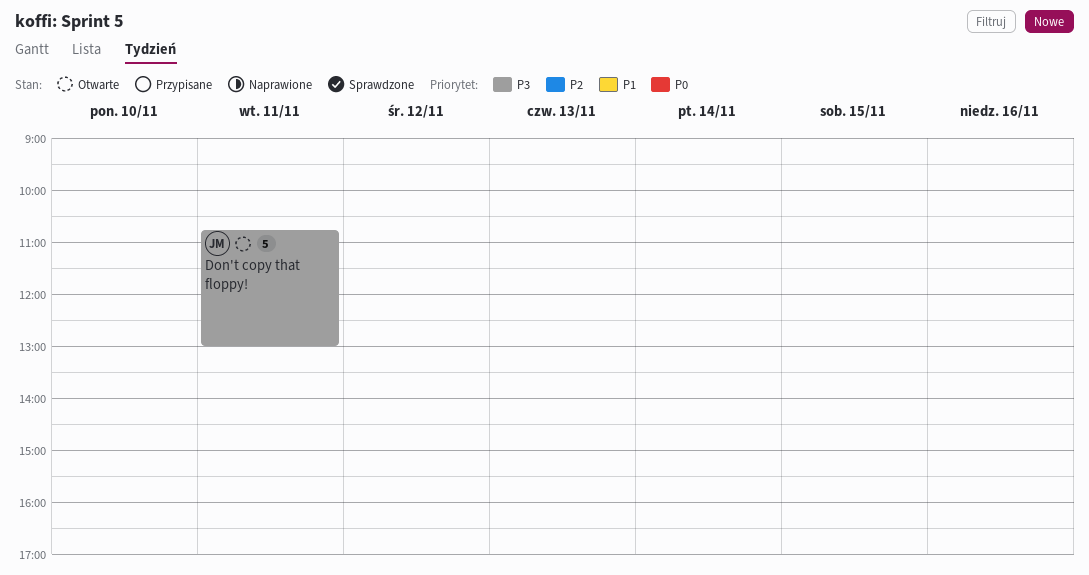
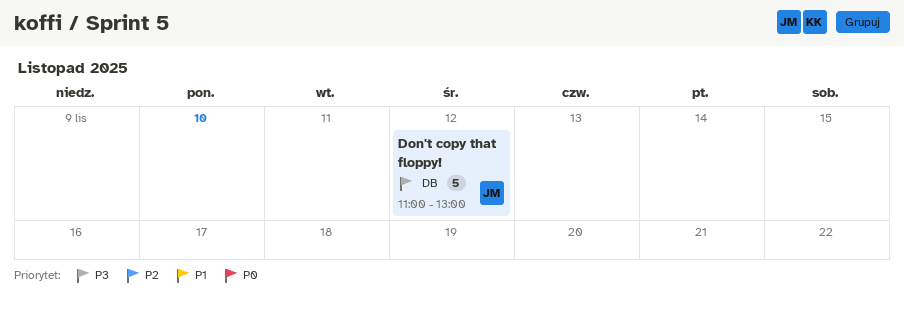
Don't copy that floppy!, day: Nov 11 -> Nov 12
Don't copy that floppy!, begins: 10:45 -> 11:00

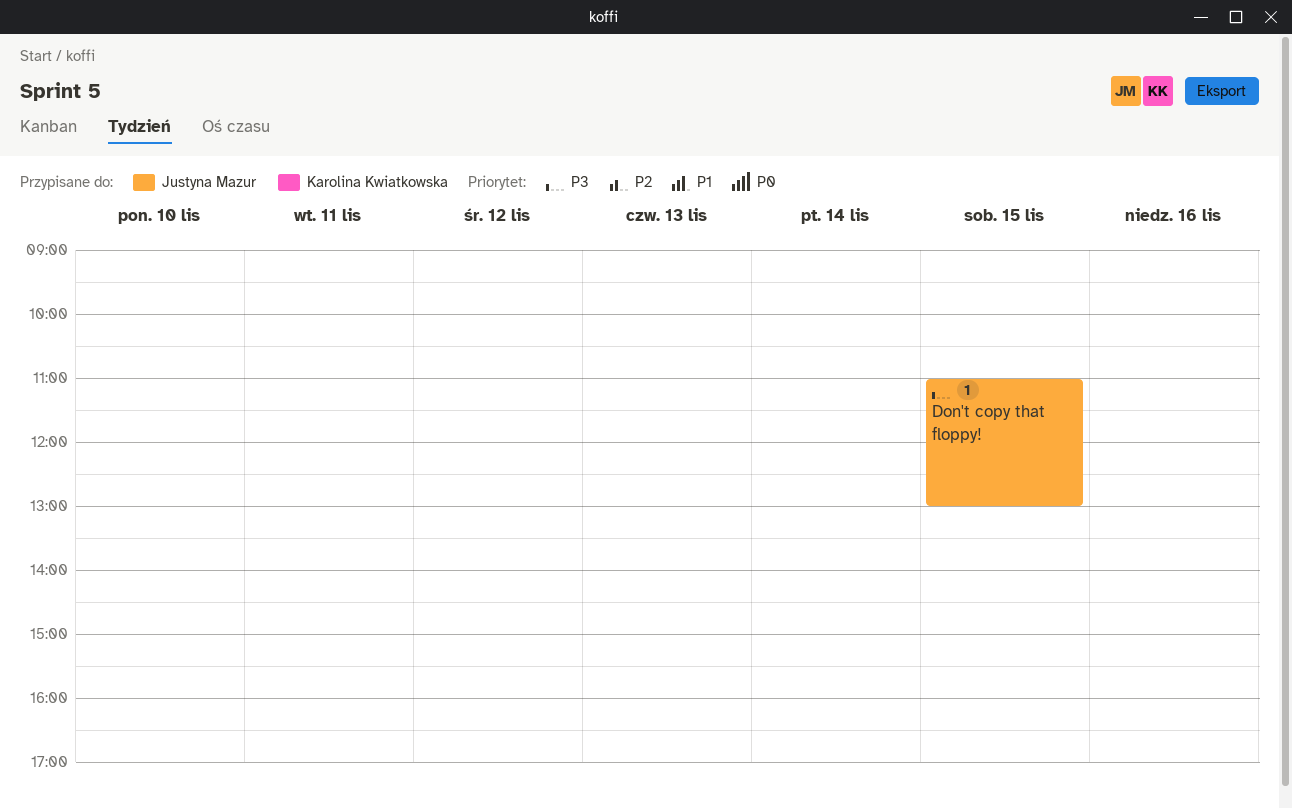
Don't copy that floppy!, estimate: 5 -> 1
Don't copy that floppy!, day: Nov 12 -> Nov 15

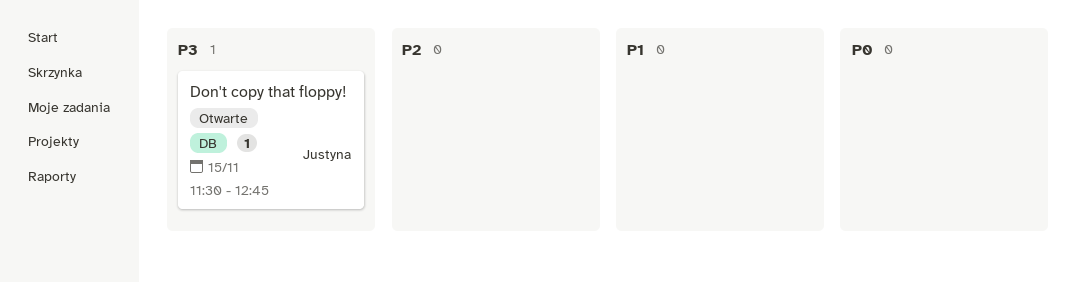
Don't copy that floppy!, begins: 11:00 -> 11:30
Don't copy that floppy!, ends: 13:00 -> 12:45

